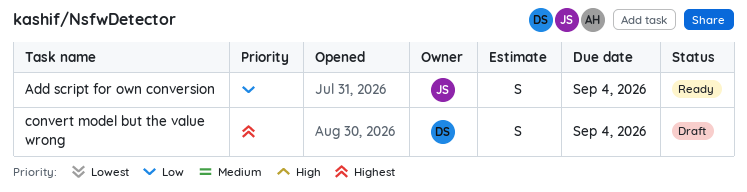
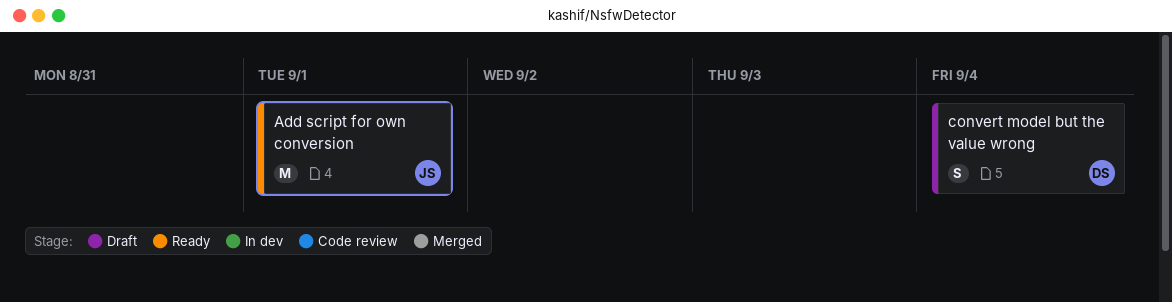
Add script for own conversion, estimate: S -> M
Add script for own conversion, due: Sep 4 -> Sep 1

